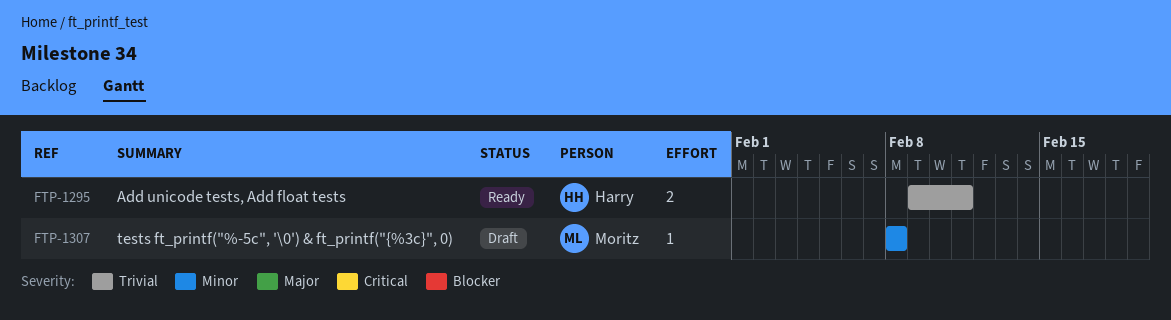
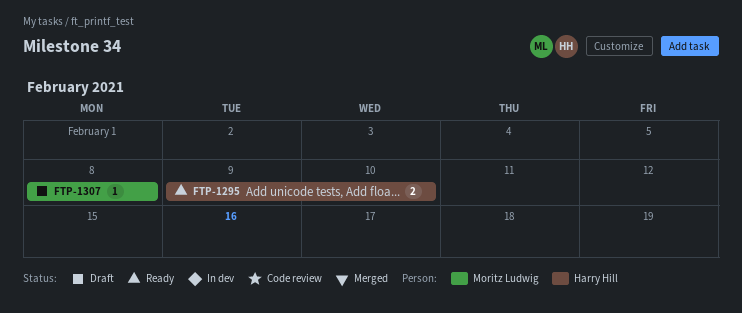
FTP-1295, due: Feb 11 -> Feb 10

